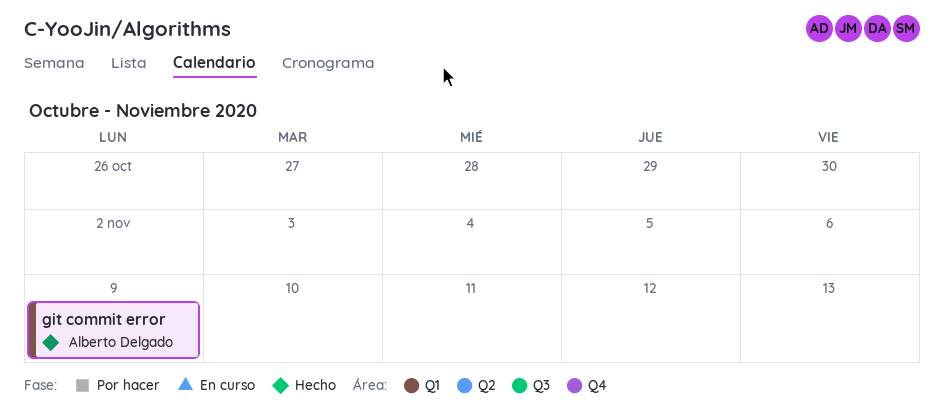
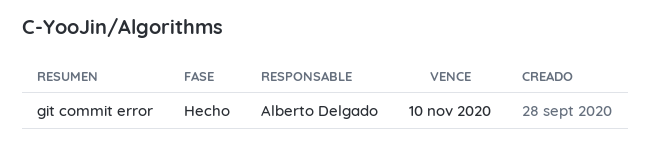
git commit error, due: Nov 9 -> Nov 10

